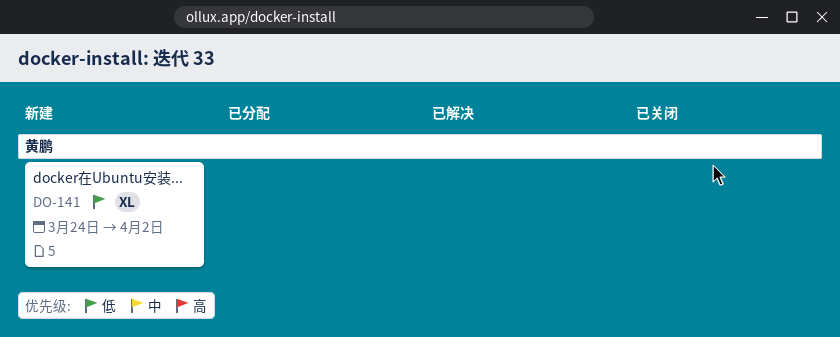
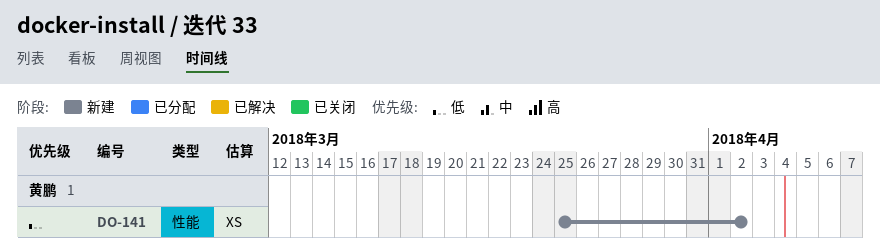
DO-141, estimate: XL -> XS
DO-141, start: Mar 24 -> Mar 25

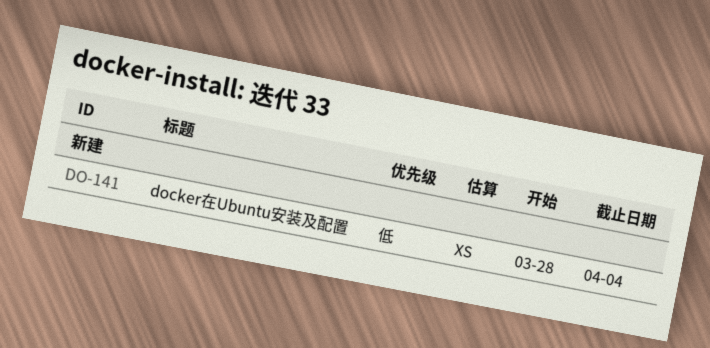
DO-141, start: Mar 25 -> Mar 28
DO-141, due: Apr 2 -> Apr 4

